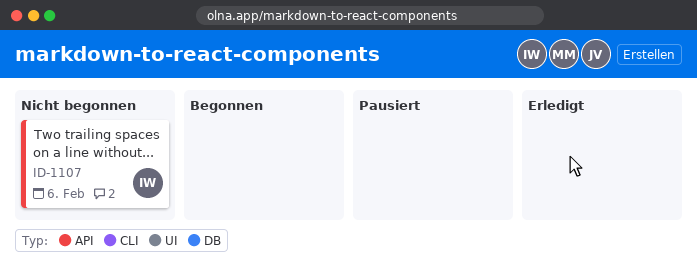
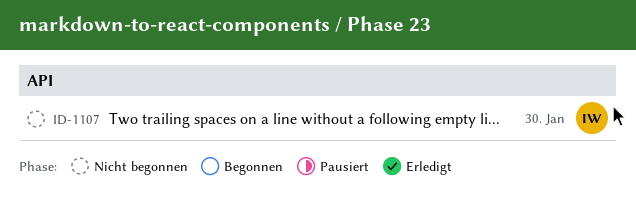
ID-1107, due: Feb 6 -> Jan 30

